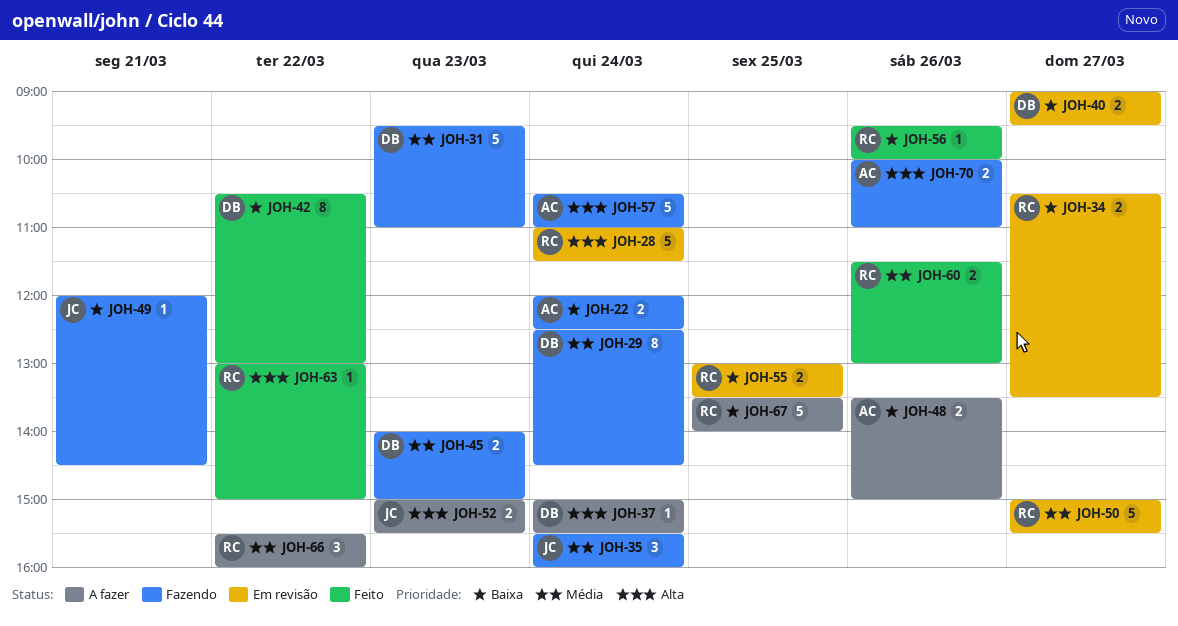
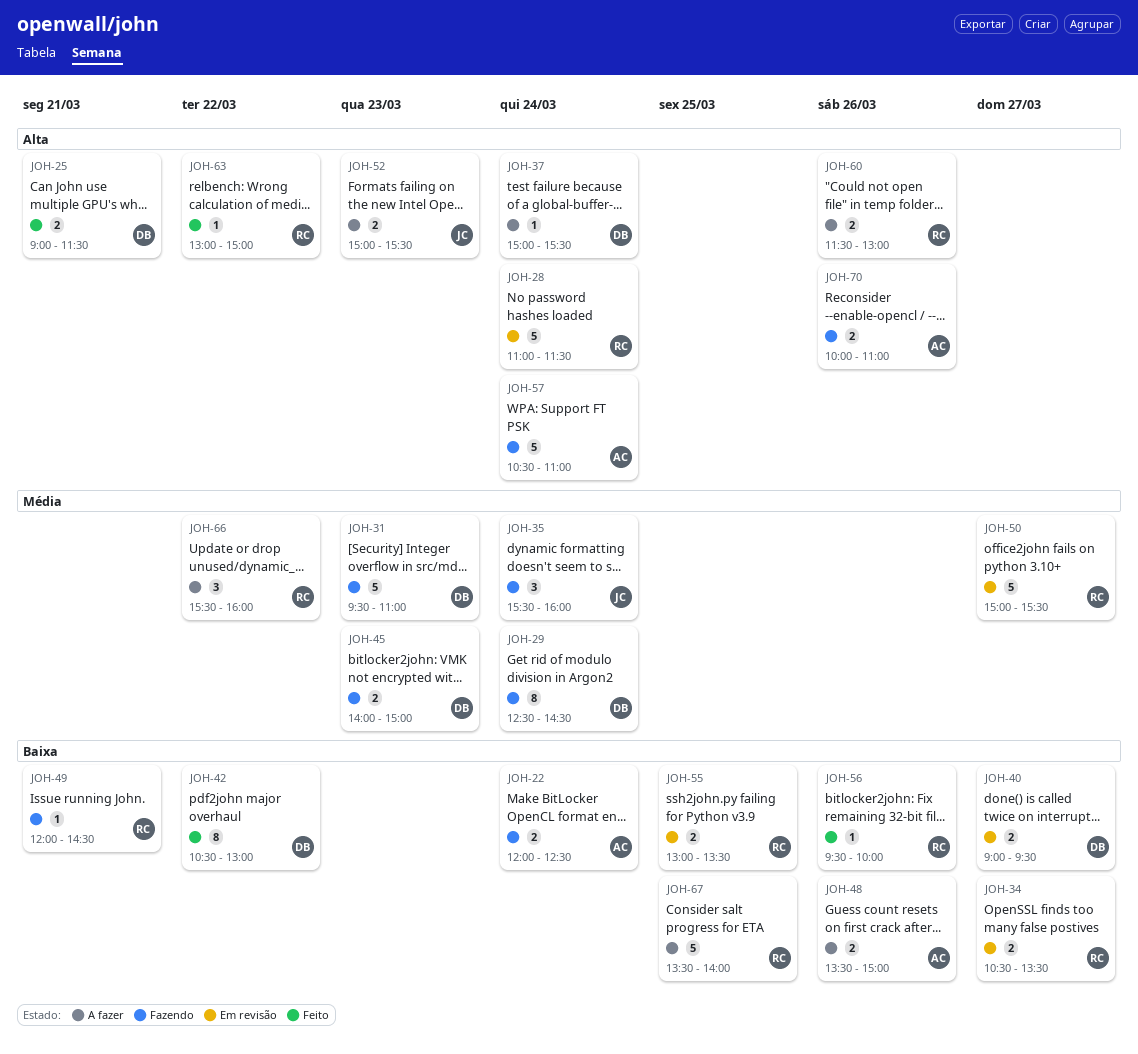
JOH-25: none -> present
JOH-49, owner: JC -> RC
JOH-60, status: Feito -> A fazer
JOH-60, priority: Média -> Alta

